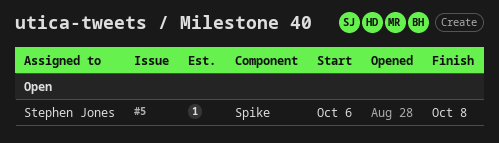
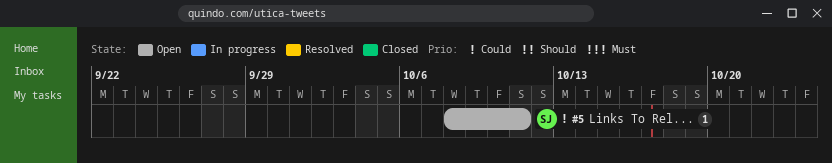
#5, start: Oct 6 -> Oct 8
#5, due: Oct 8 -> Oct 11

